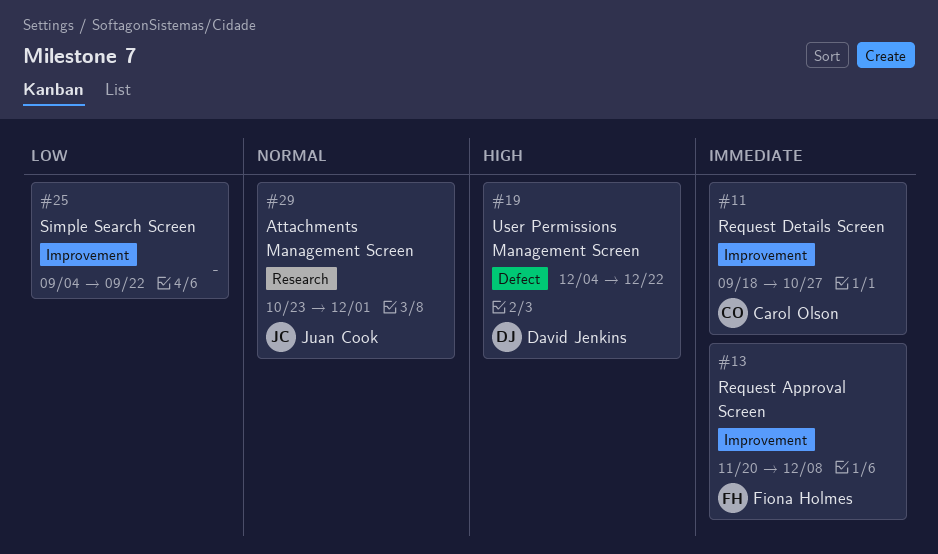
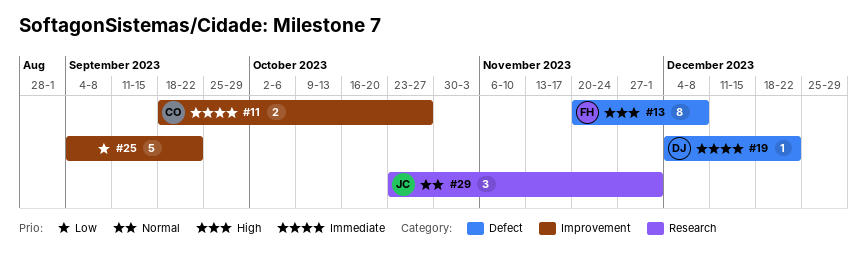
#13, priority: Immediate -> High
#13, label: Improvement -> Defect
#19, priority: High -> Immediate

